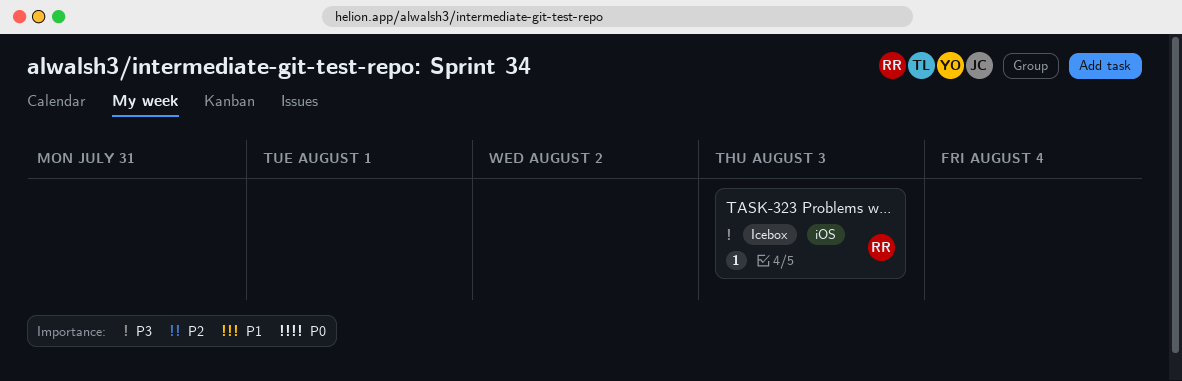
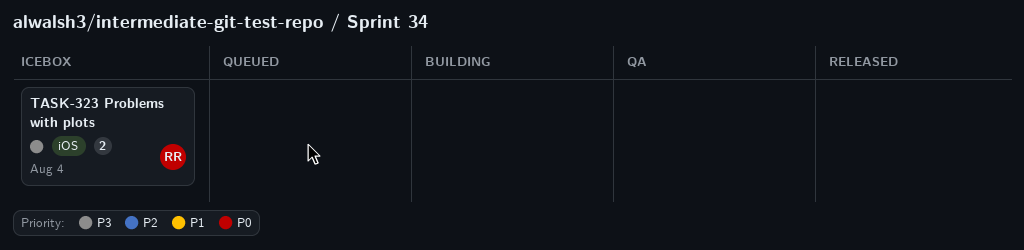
TASK-323, estimate: 1 -> 2
TASK-323, due: Aug 3 -> Aug 4

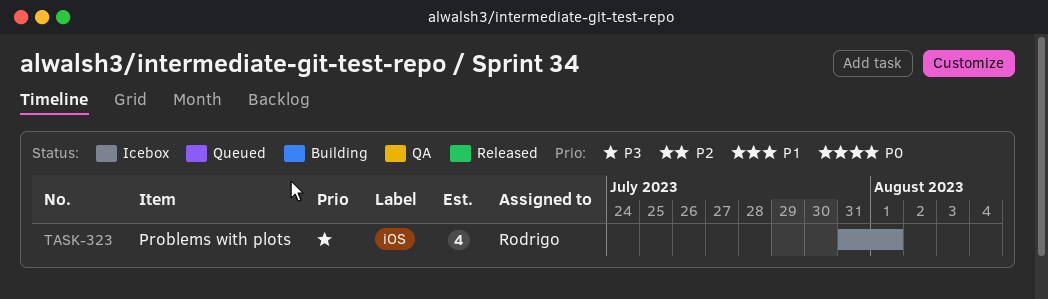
TASK-323, estimate: 2 -> 4
TASK-323, due: Aug 4 -> Aug 1

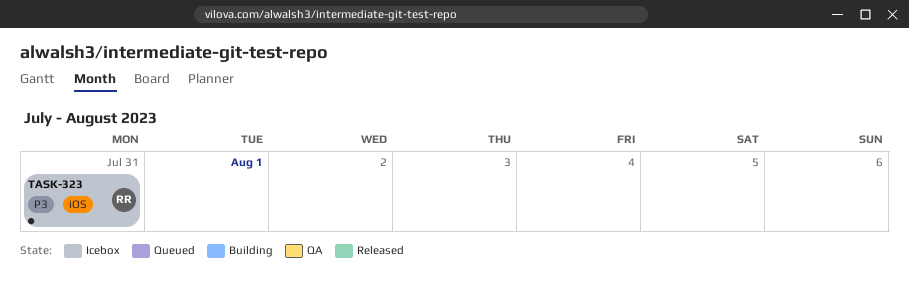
TASK-323, estimate: 4 -> 1
TASK-323, due: Aug 1 -> Jul 31

